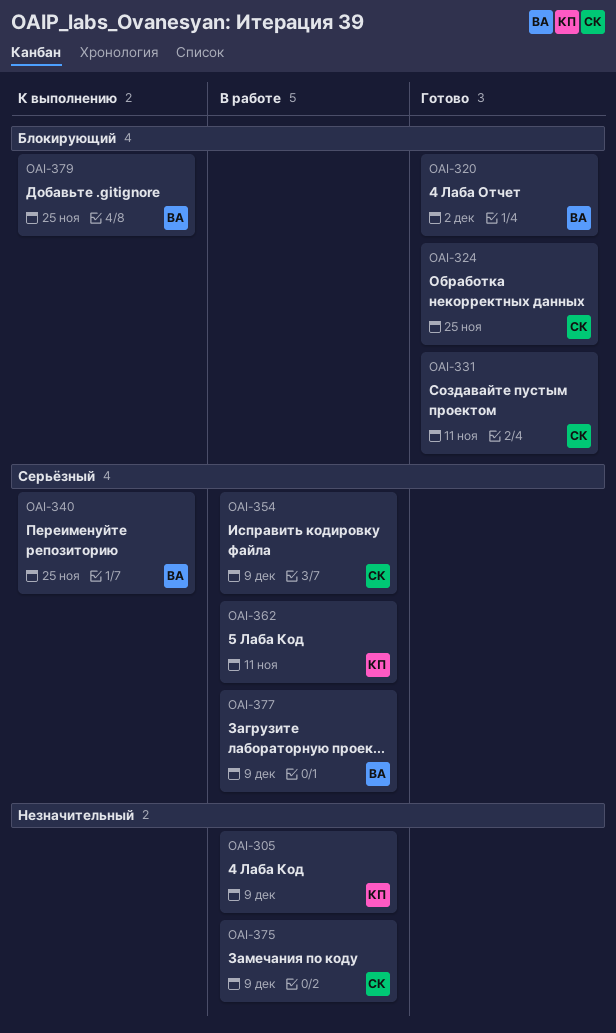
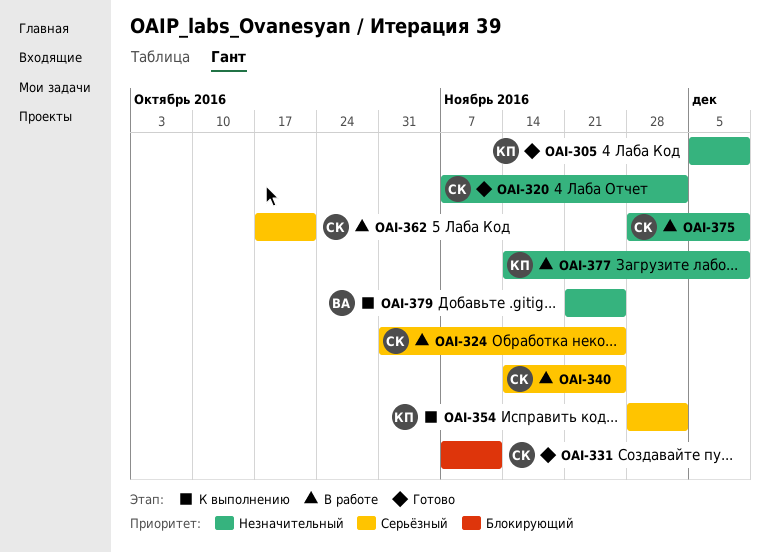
OAI-305, status: В работе -> Готово
OAI-320, owner: ВА -> СК
OAI-320, priority: Блокирующий -> Незначительный
OAI-324, status: Готово -> В работе
OAI-324, priority: Блокирующий -> Серьёзный
OAI-340, status: К выполнению -> В работе
OAI-340, owner: ВА -> СК
OAI-354, status: В работе -> К выполнению
OAI-354, owner: СК -> КП
OAI-354, due: Dec 9 -> Dec 2
OAI-362, owner: КП -> СК
OAI-362, due: Nov 11 -> Oct 21
OAI-377, owner: ВА -> КП
OAI-377, priority: Серьёзный -> Незначительный
OAI-379, priority: Блокирующий -> Незначительный

